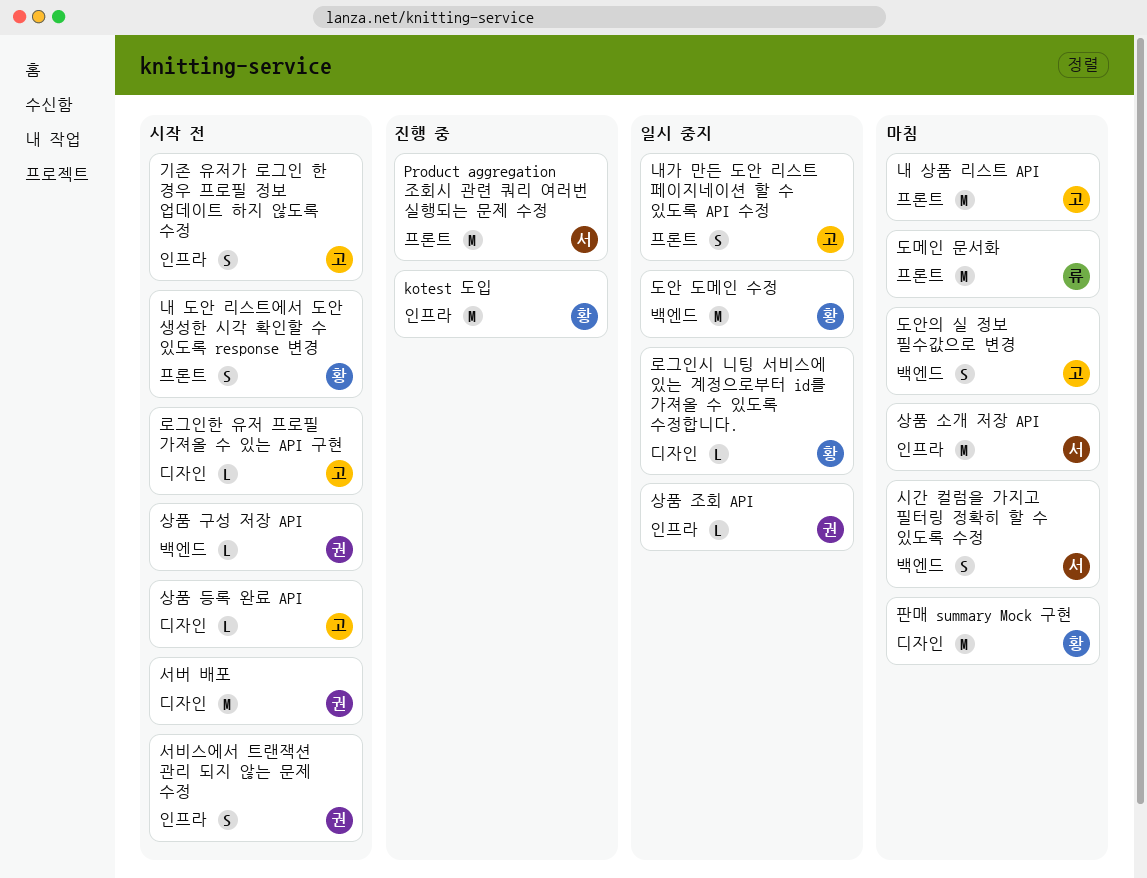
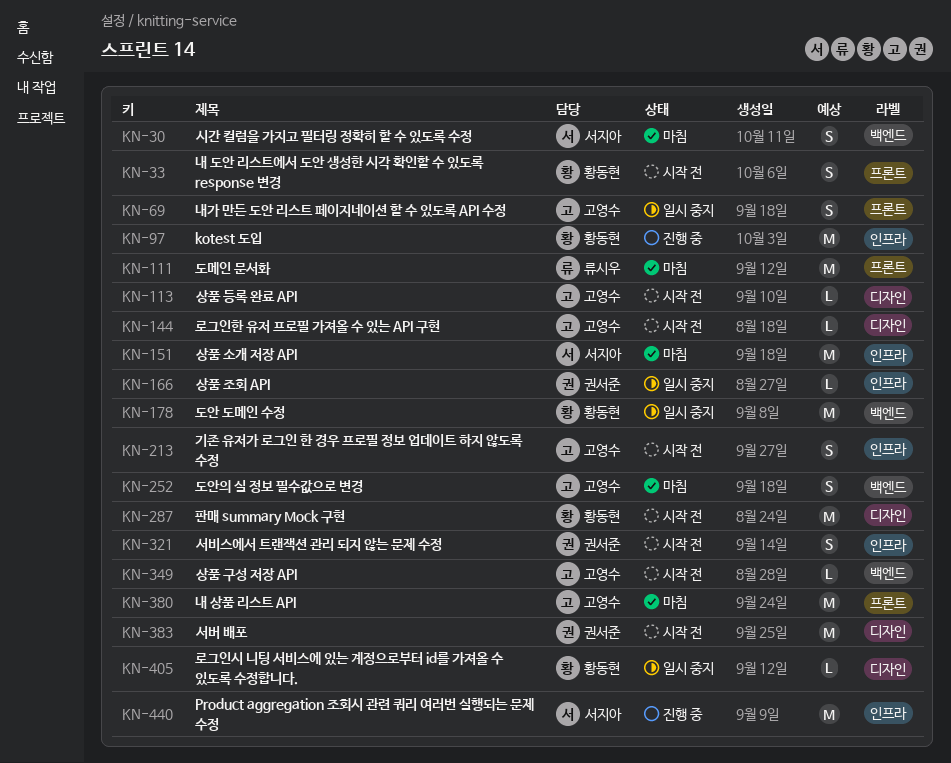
Product aggregation 조회시 관련 쿼리 여러번 실행되는 문제 수정, label: 프론트 -> 인프라
상품 구성 저장 API, owner: 권서준 -> 고영수
판매 summary Mock 구현, status: 마침 -> 시작 전

